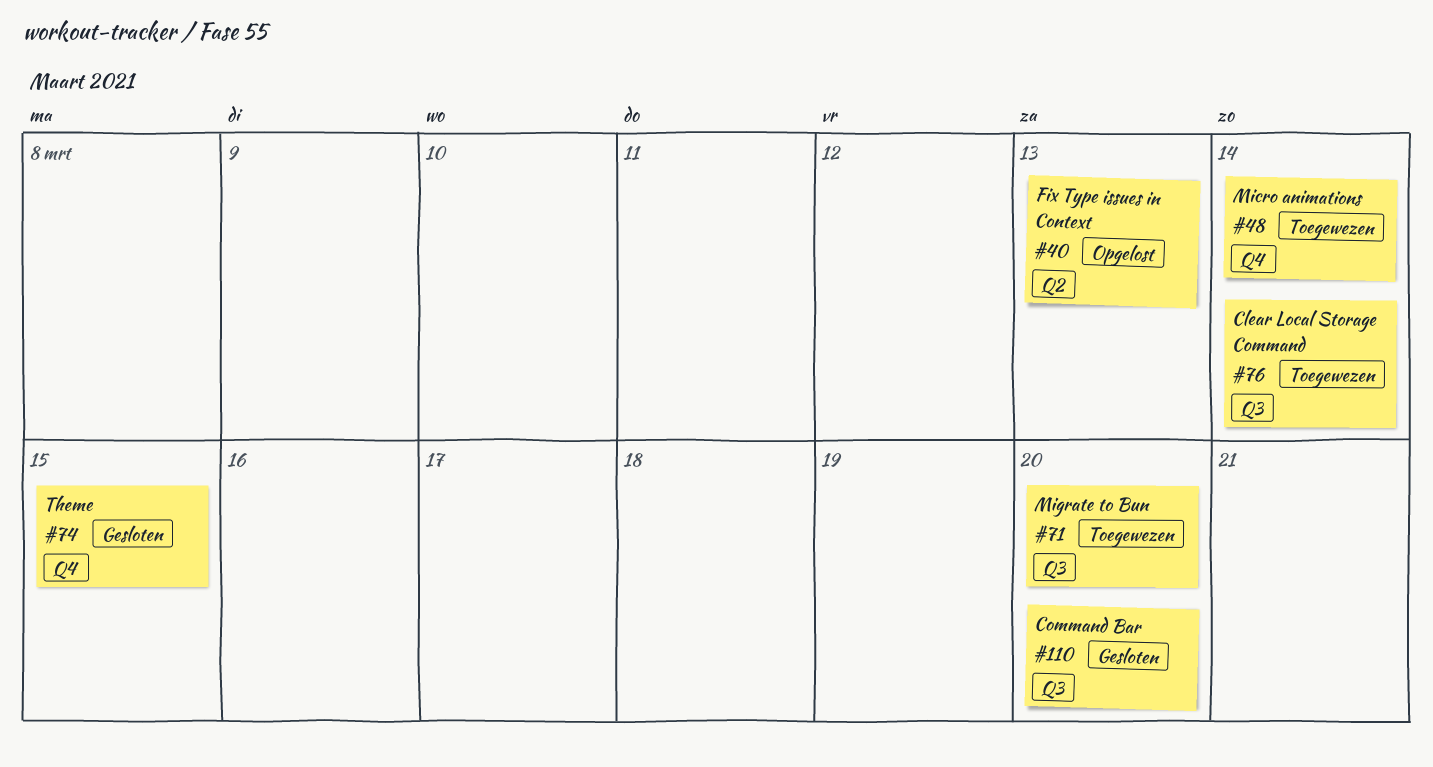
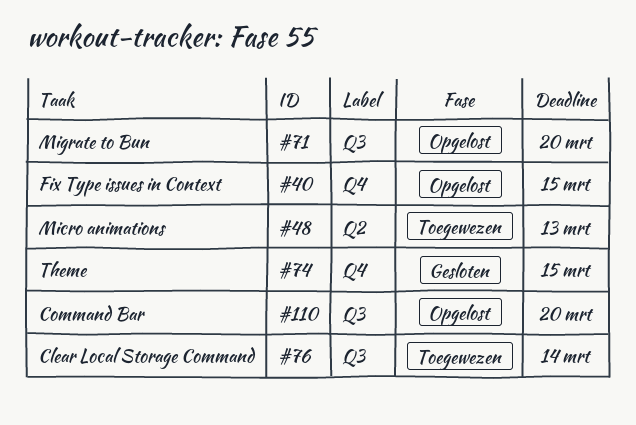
#40, label: Q2 -> Q4
#40, due: Mar 13 -> Mar 15
#48, label: Q4 -> Q2
#48, due: Mar 14 -> Mar 13
#71, status: Toegewezen -> Opgelost
#110, status: Gesloten -> Opgelost

